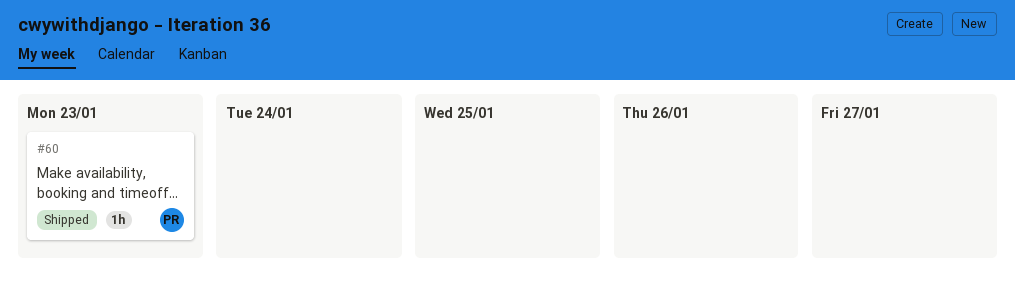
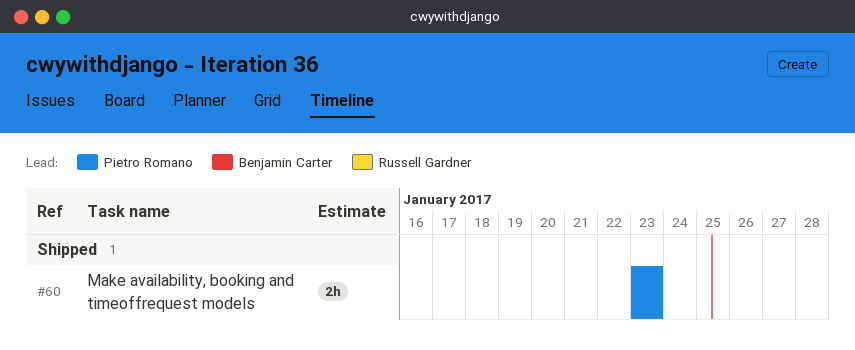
#60, estimate: 1h -> 2h

